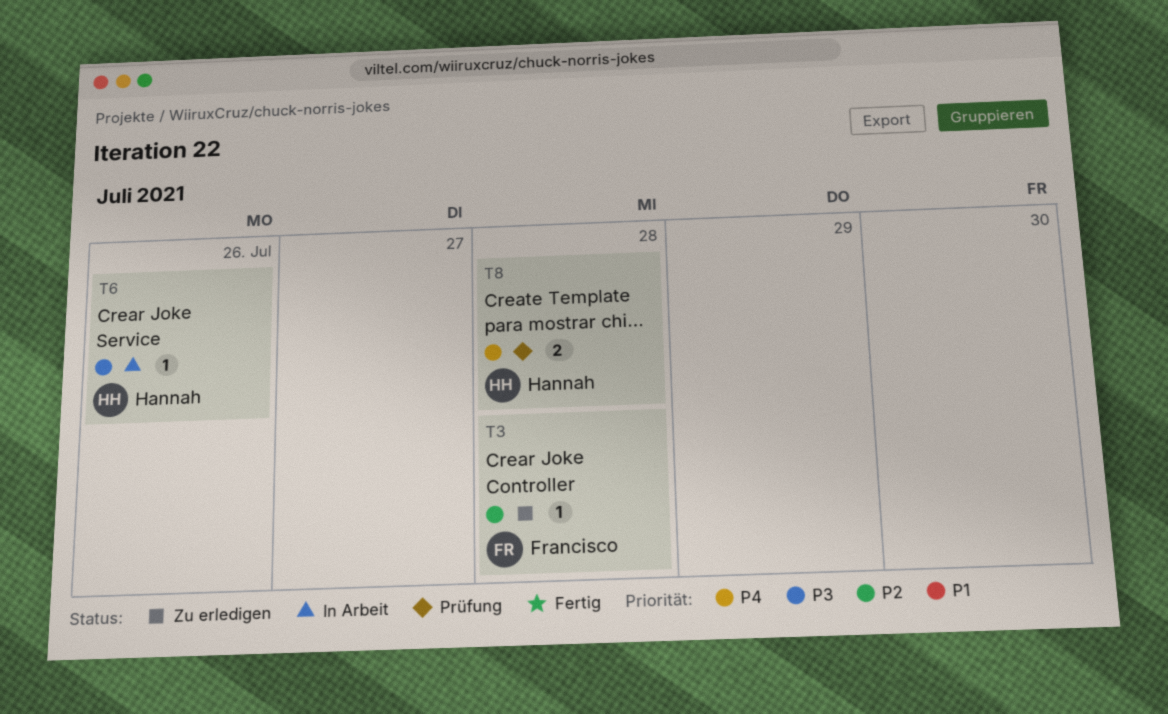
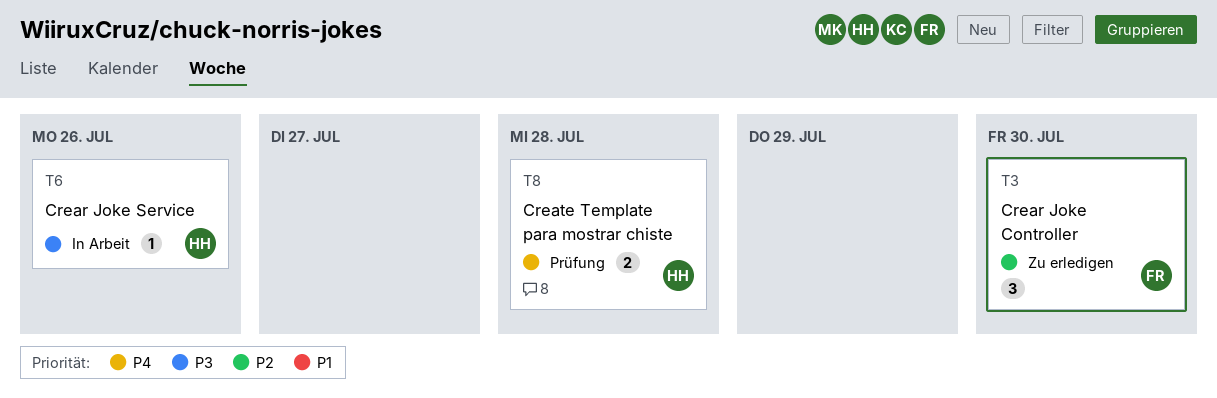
T3, estimate: 1 -> 3
T3, due: Jul 28 -> Jul 30

